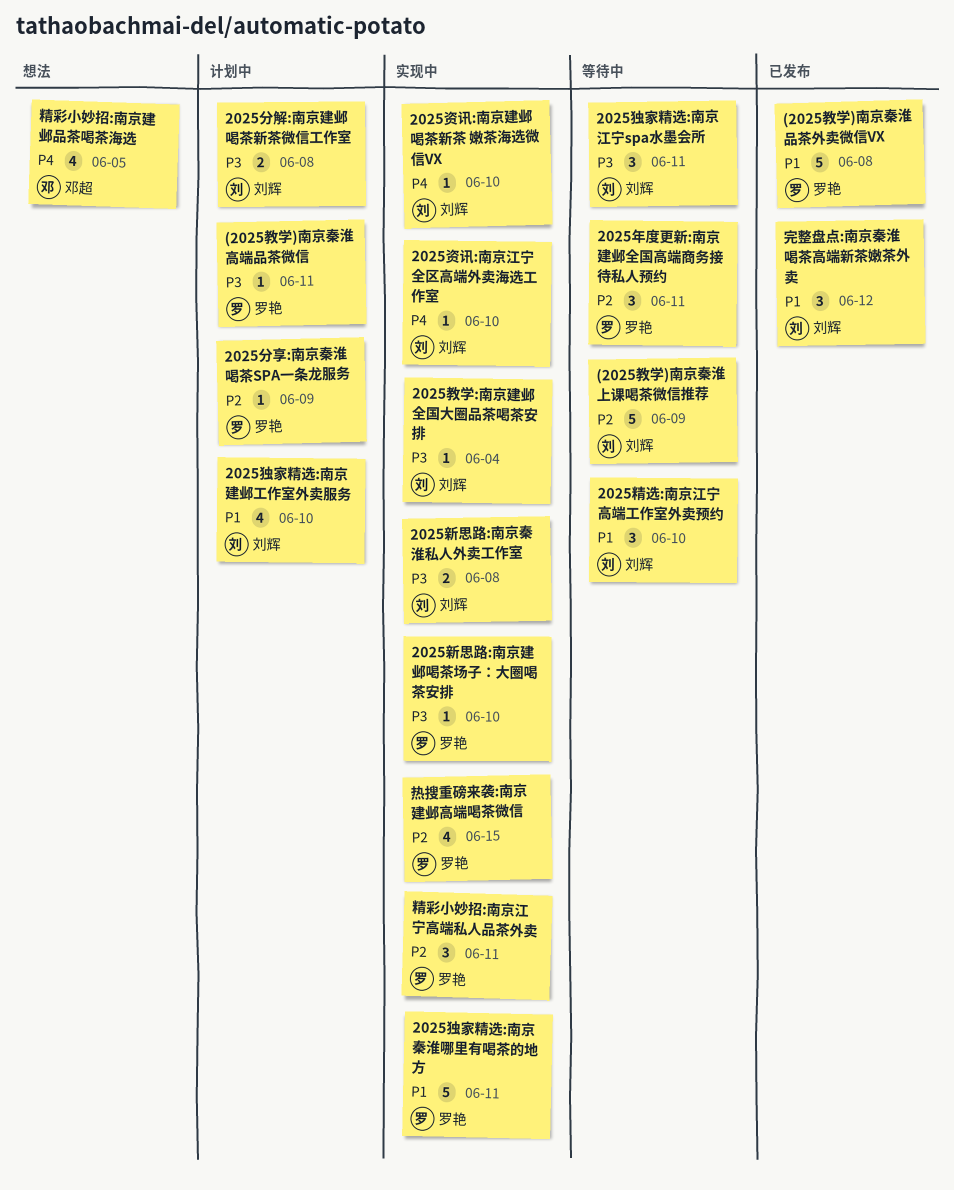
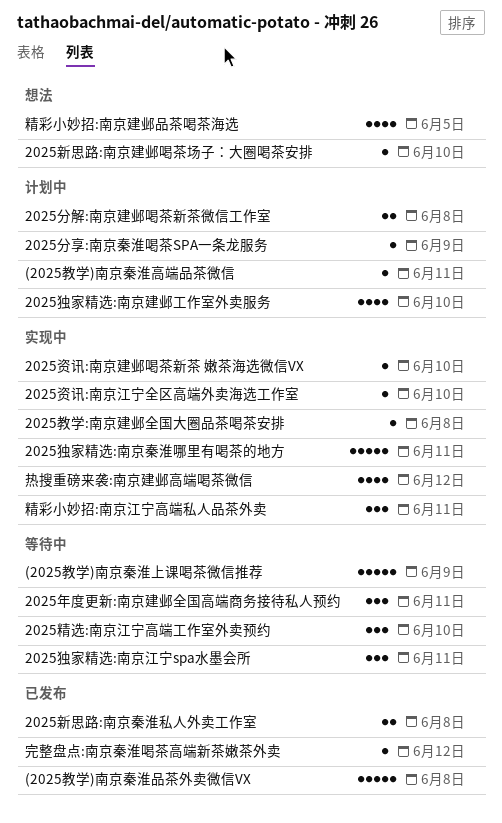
2025教学:南京建邺全国大圈品茶喝茶安排, due: Jun 4 -> Jun 8
2025新思路:南京建邺喝茶场子：大圈喝茶安排, status: 实现中 -> 想法
2025新思路:南京秦淮私人外卖工作室, status: 实现中 -> 已发布
完整盘点:南京秦淮喝茶高端新茶嫩茶外卖, estimate: 3 -> 1
热搜重磅来袭:南京建邺高端喝茶微信, due: Jun 15 -> Jun 12

